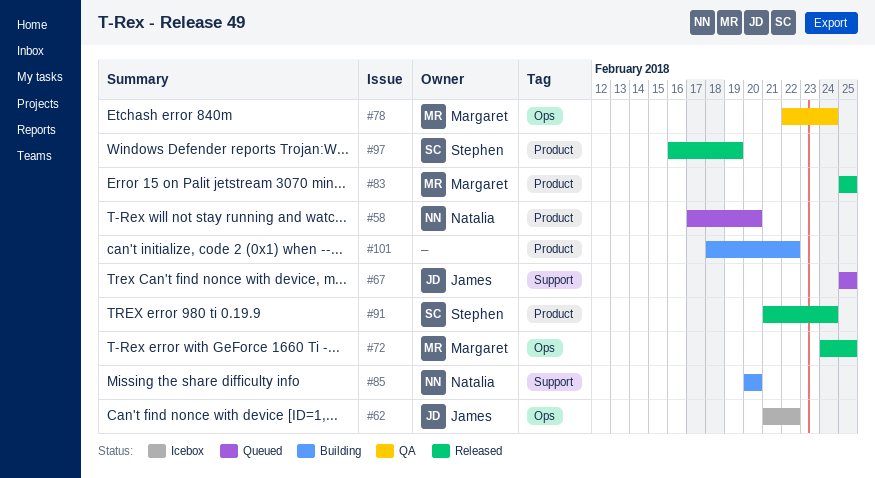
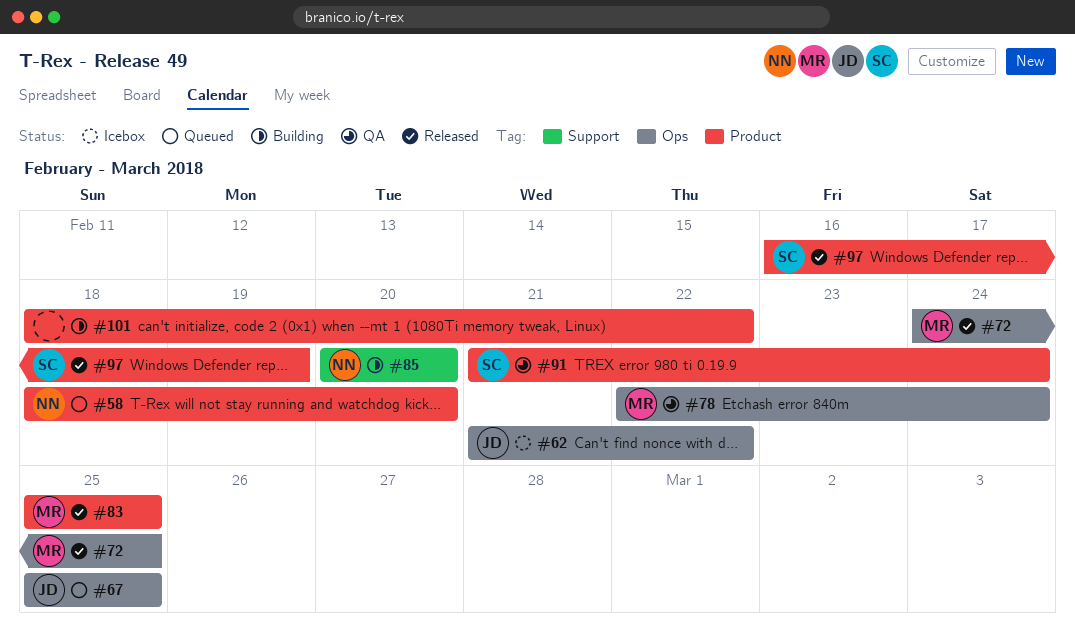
#58, start: Feb 17 -> Feb 18
#67, label: Support -> Ops
#91, status: Released -> QA

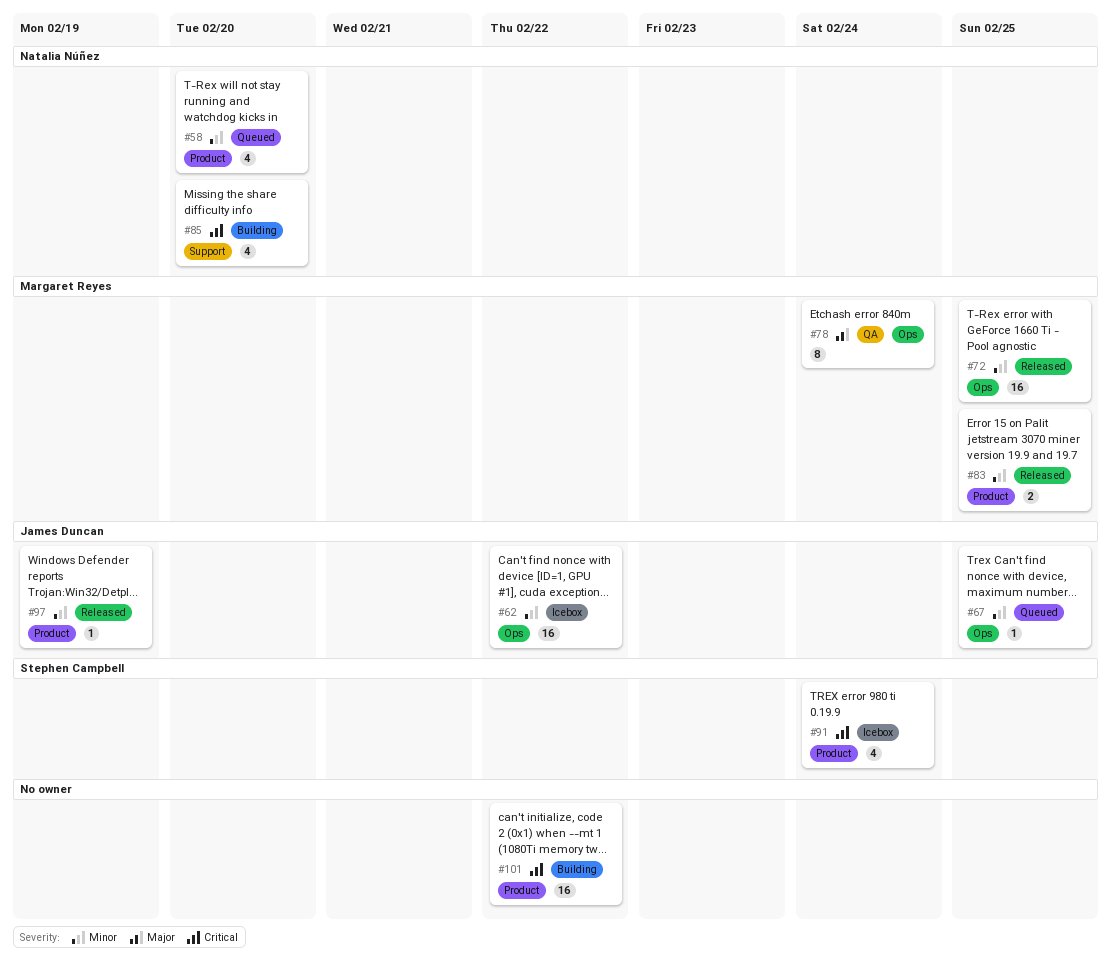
#91, status: QA -> Icebox
#97, owner: Stephen Campbell -> James Duncan

